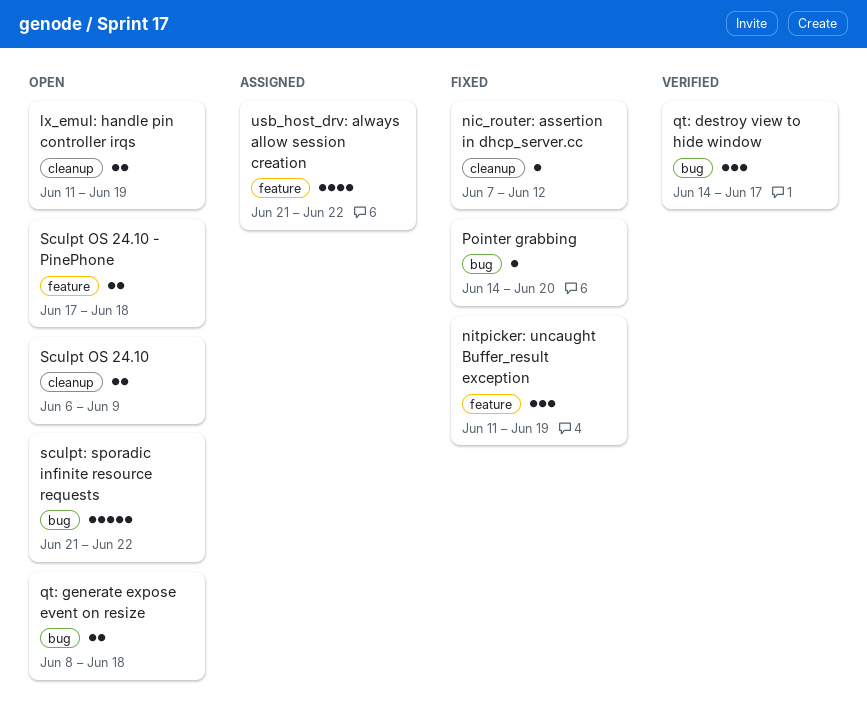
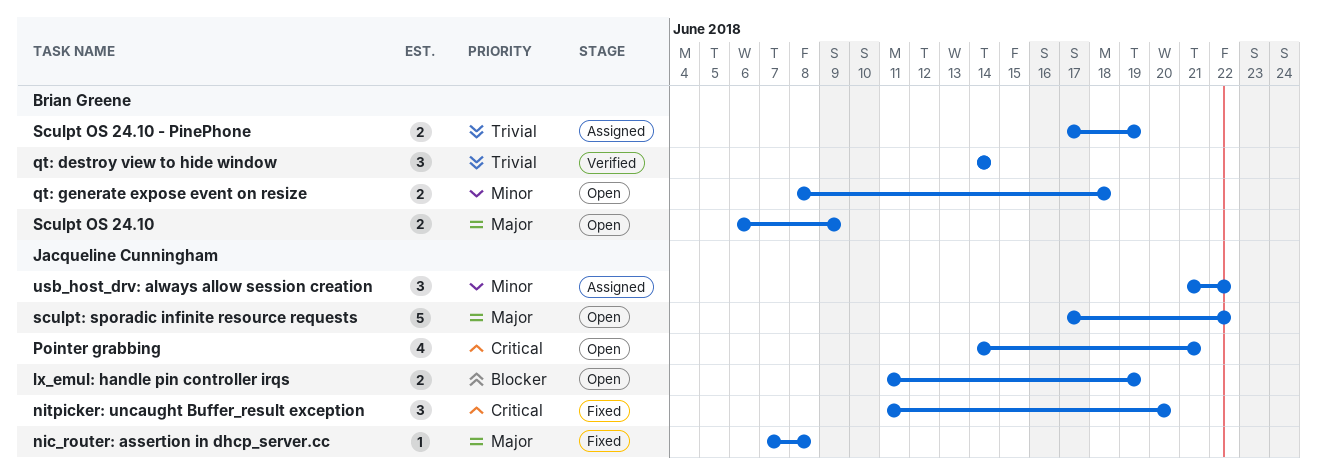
nic_router: assertion in dhcp_server.cc, due: Jun 12 -> Jun 8
nitpicker: uncaught Buffer_result exception, due: Jun 19 -> Jun 20
Pointer grabbing, status: Fixed -> Open
Pointer grabbing, estimate: 1 -> 4
Pointer grabbing, due: Jun 20 -> Jun 21
qt: destroy view to hide window, due: Jun 17 -> Jun 14
Sculpt OS 24.10 - PinePhone, status: Open -> Assigned
Sculpt OS 24.10 - PinePhone, due: Jun 18 -> Jun 19
sculpt: sporadic infinite resource requests, start: Jun 21 -> Jun 17
usb_host_drv: always allow session creation, estimate: 4 -> 3

